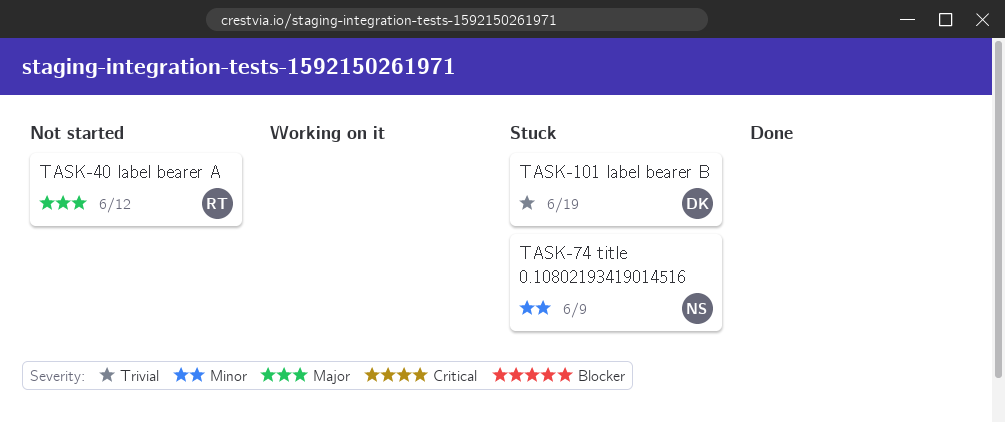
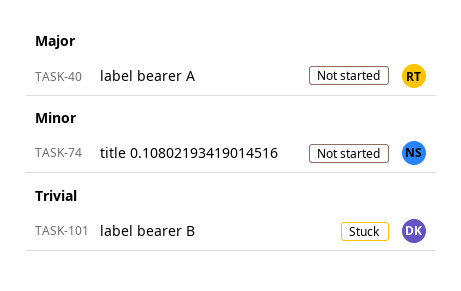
TASK-74, status: Stuck -> Not started

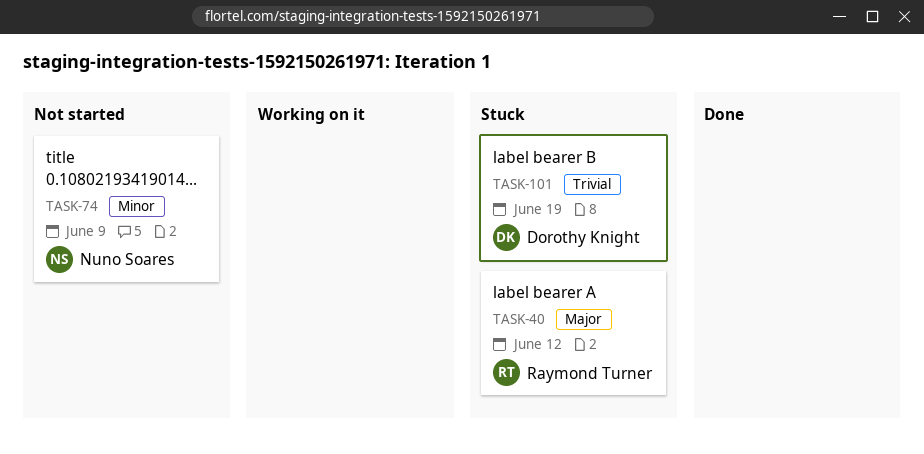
TASK-40, status: Not started -> Stuck

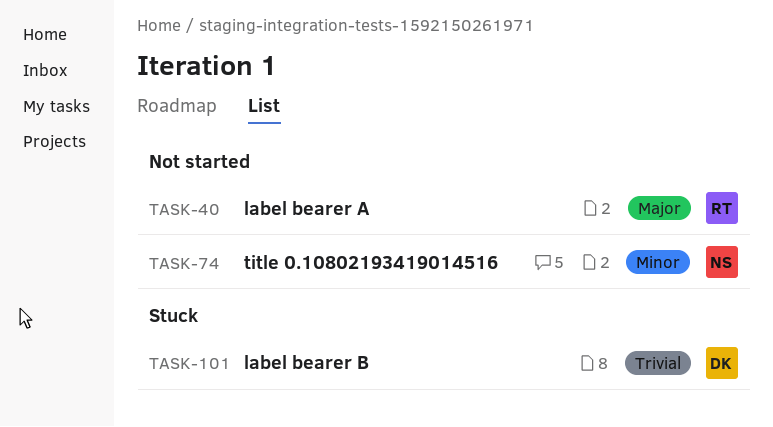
TASK-40, status: Stuck -> Not started

